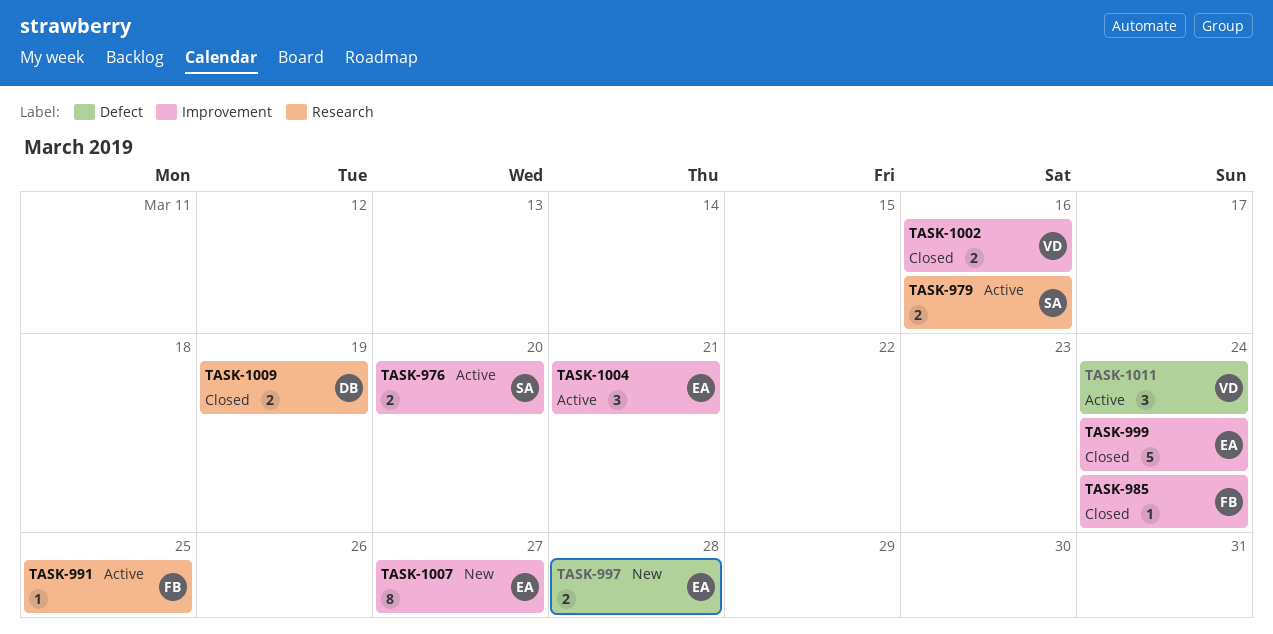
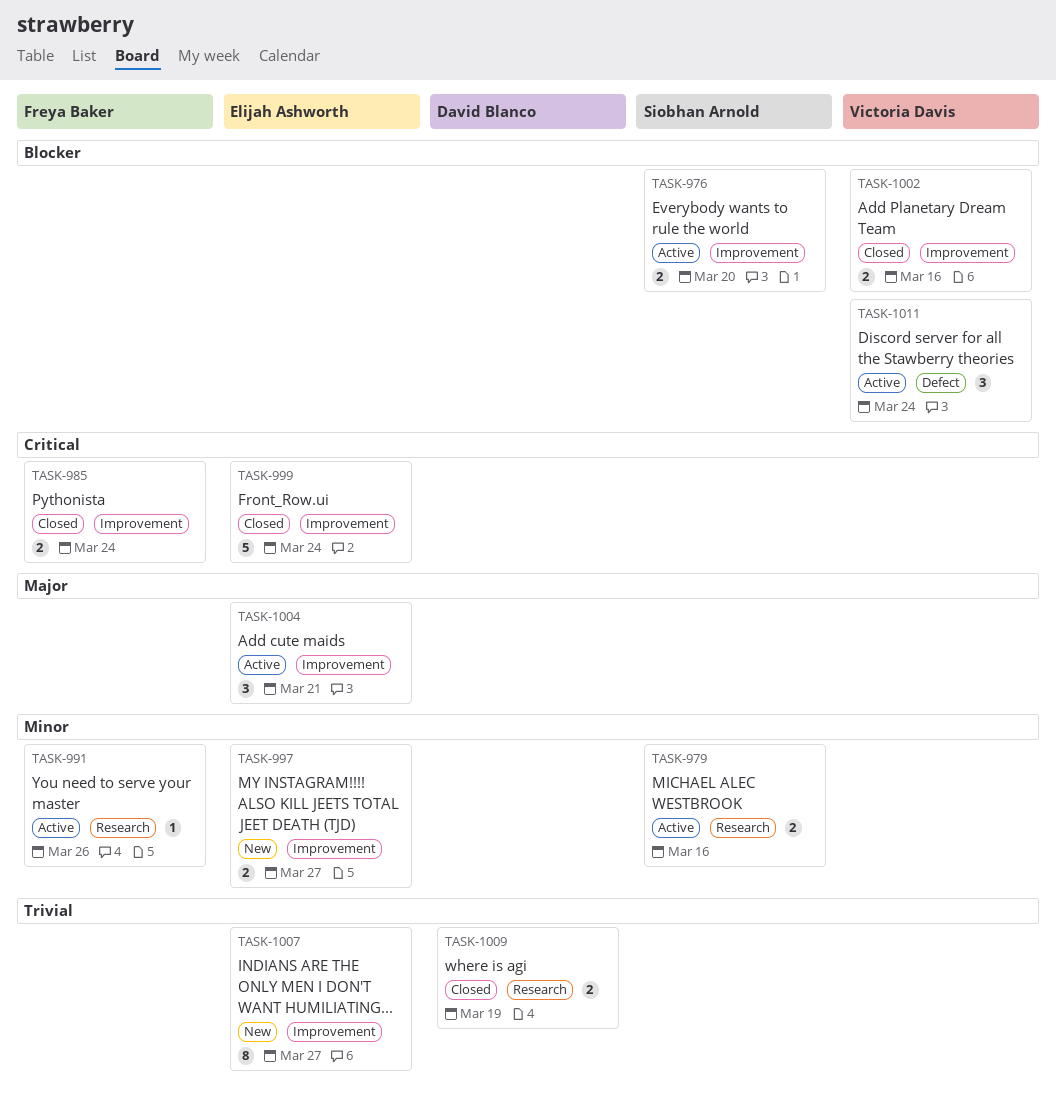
TASK-985, estimate: 1 -> 2
TASK-991, due: Mar 25 -> Mar 26
TASK-997, label: Defect -> Improvement
TASK-997, due: Mar 28 -> Mar 27

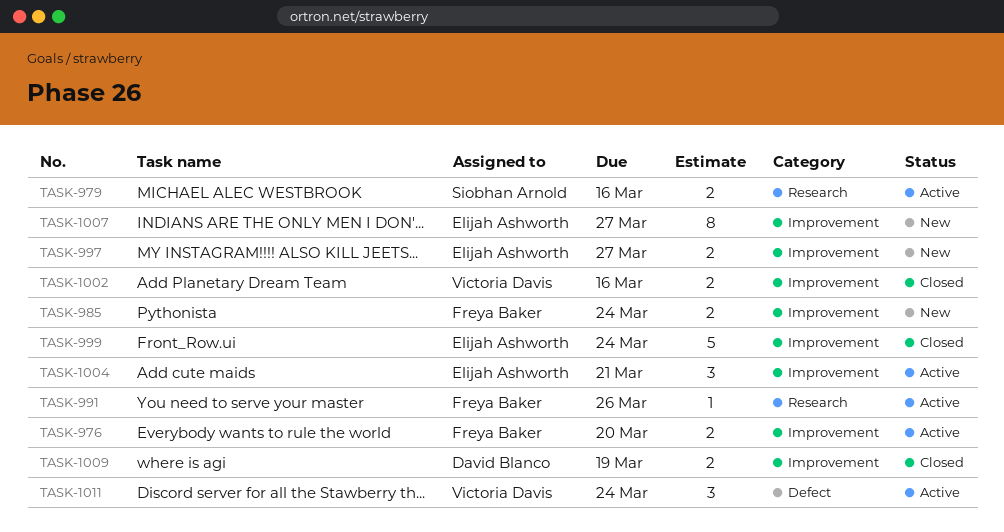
TASK-976, owner: Siobhan Arnold -> Freya Baker
TASK-985, status: Closed -> New
TASK-1009, label: Research -> Improvement

